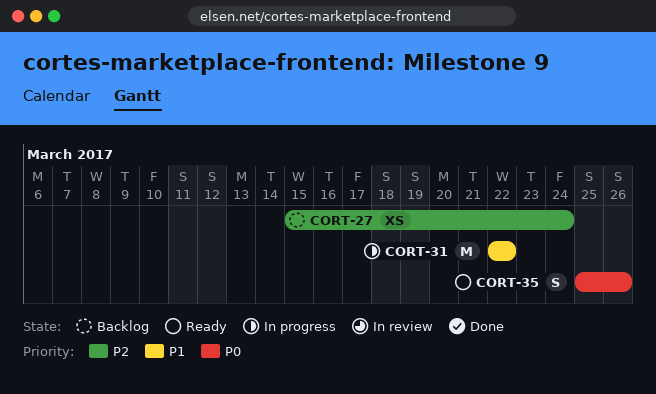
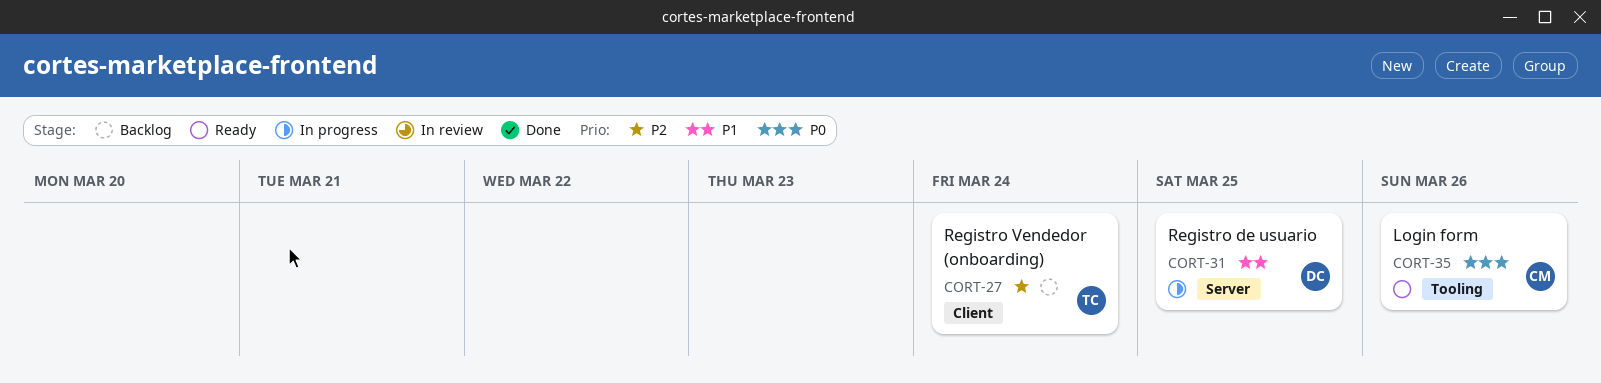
CORT-31, due: Mar 22 -> Mar 25

